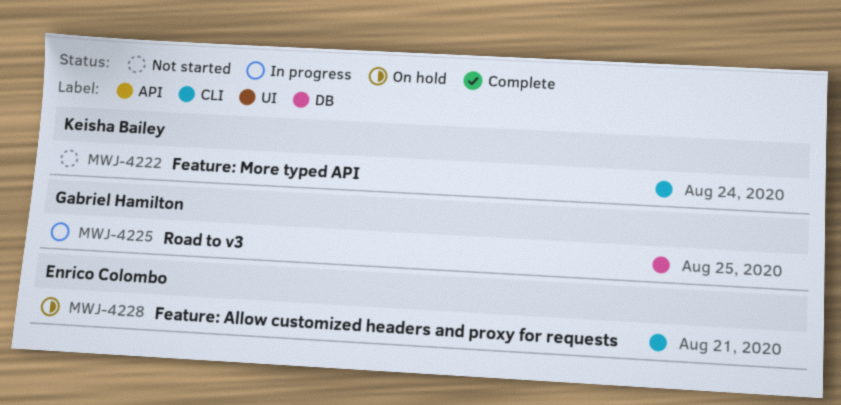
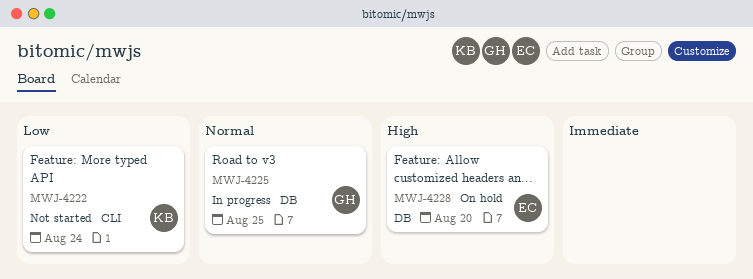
MWJ-4228, label: CLI -> DB
MWJ-4228, due: Aug 21 -> Aug 20

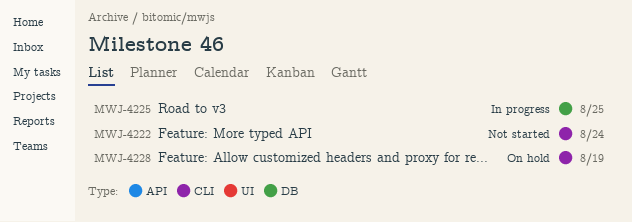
MWJ-4228, label: DB -> CLI
MWJ-4228, due: Aug 20 -> Aug 19

